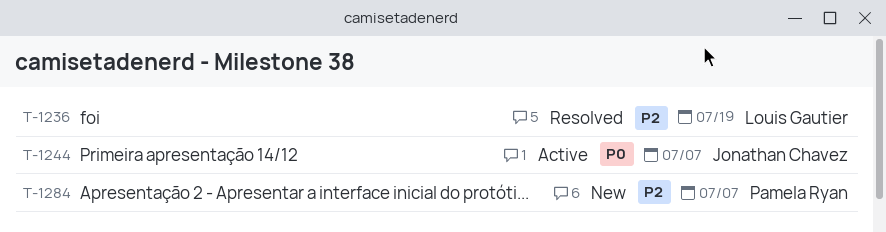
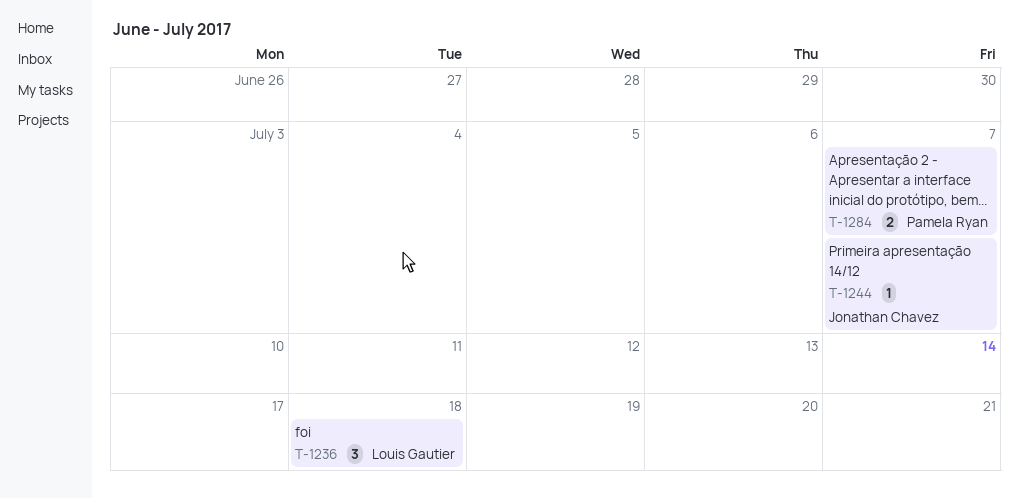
T-1236, due: Jul 19 -> Jul 18

